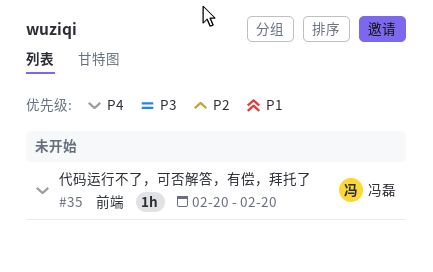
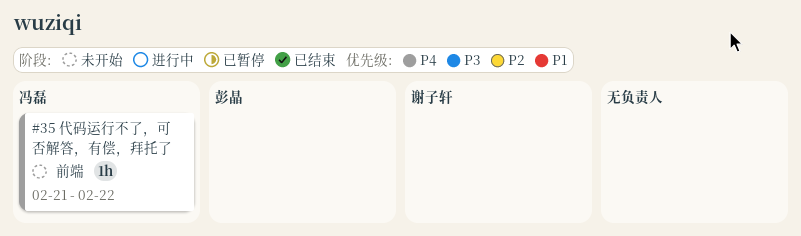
#35, start: Feb 20 -> Feb 21
#35, due: Feb 20 -> Feb 22

